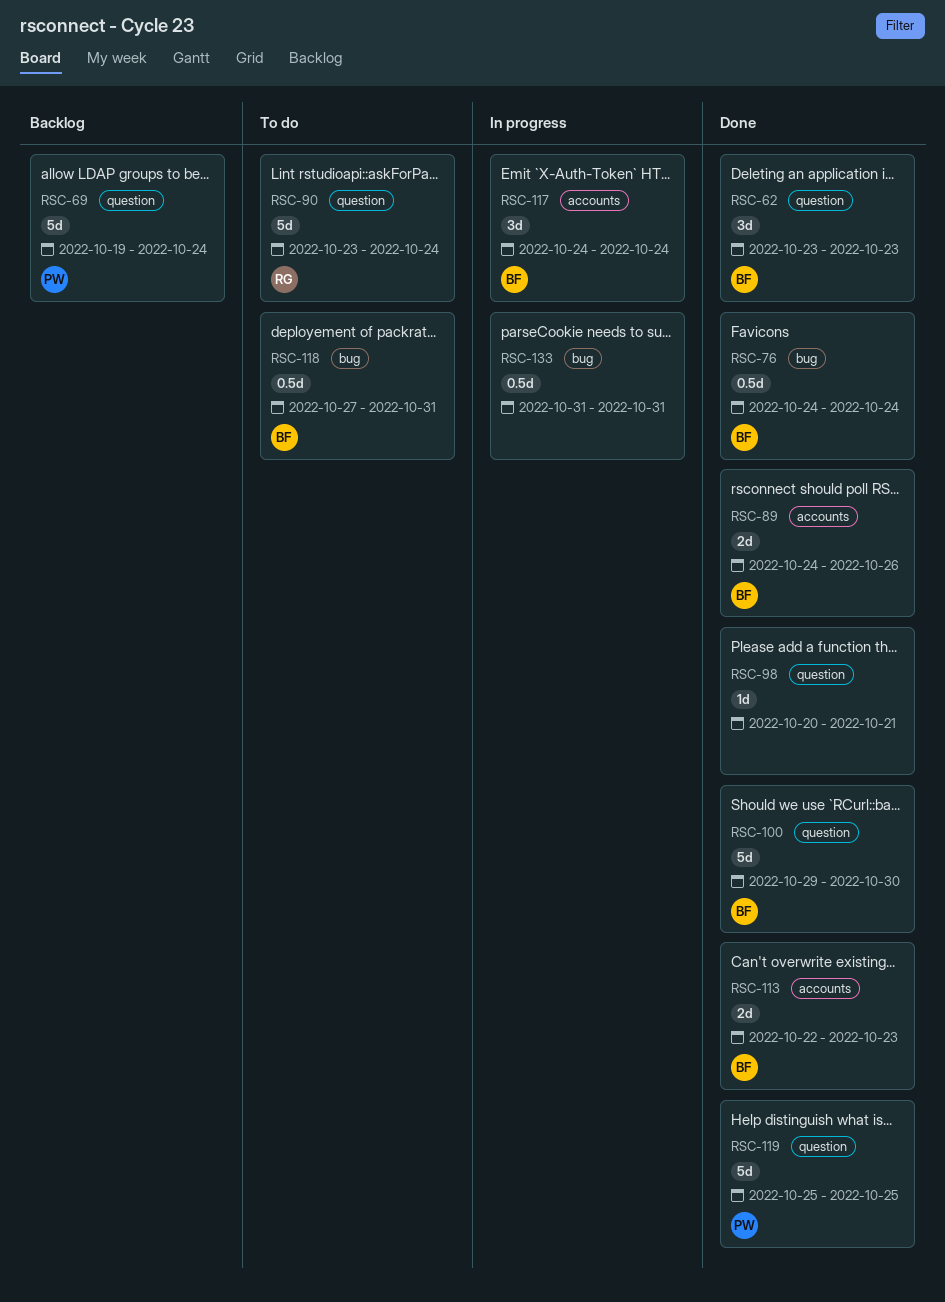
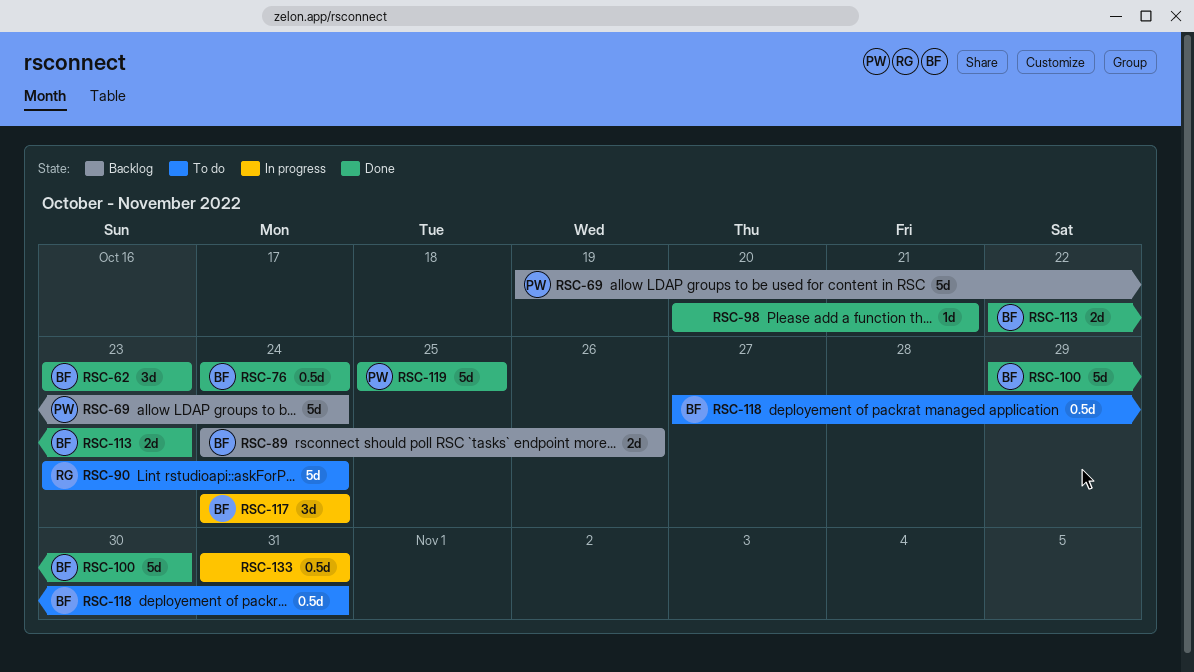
RSC-89, status: Done -> Backlog

